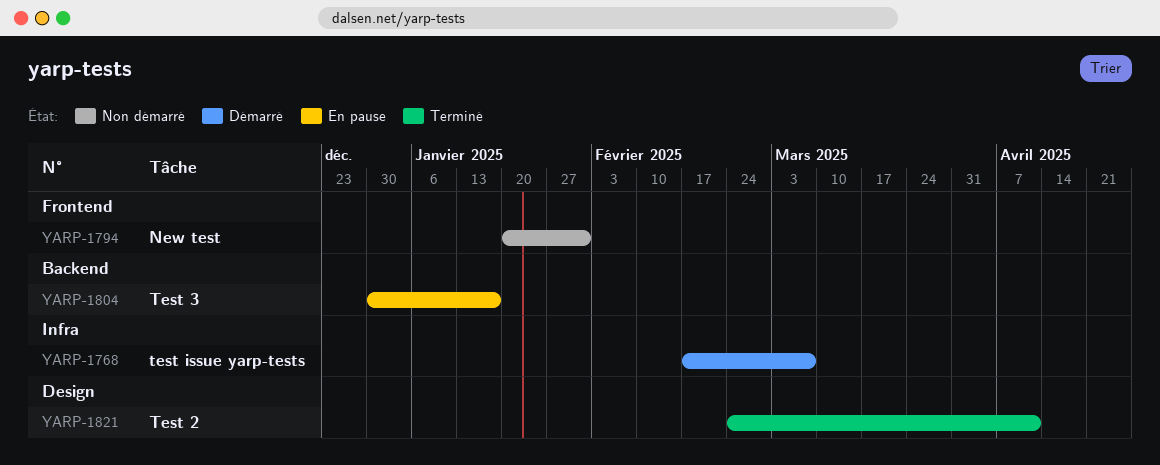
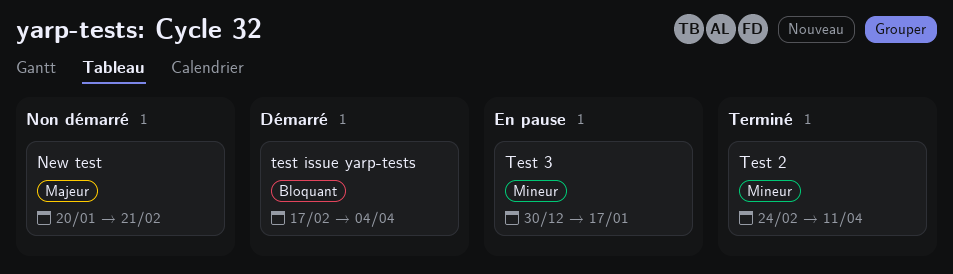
New test, due: Jan 31 -> Feb 21
test issue yarp-tests, due: Mar 7 -> Apr 4

